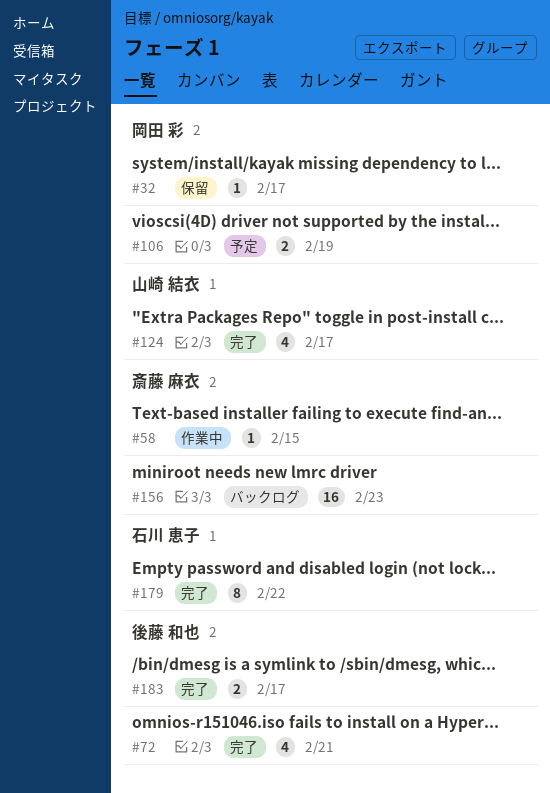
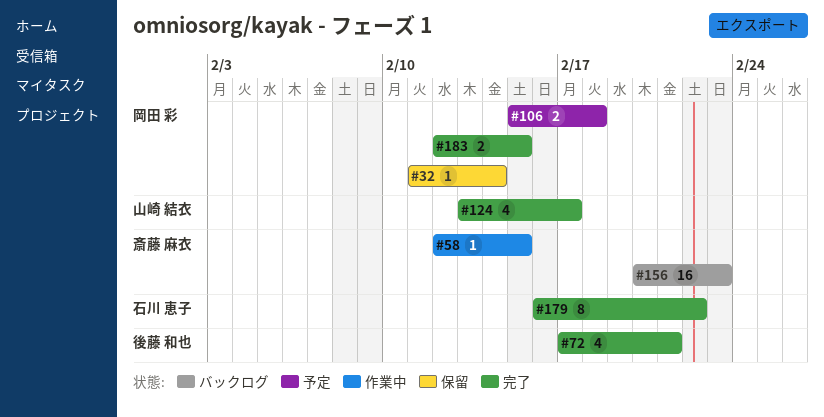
#32, due: Feb 17 -> Feb 14
#106, due: Feb 19 -> Feb 18
#183, owner: 後藤 和也 -> 岡田 彩
#183, due: Feb 17 -> Feb 15

